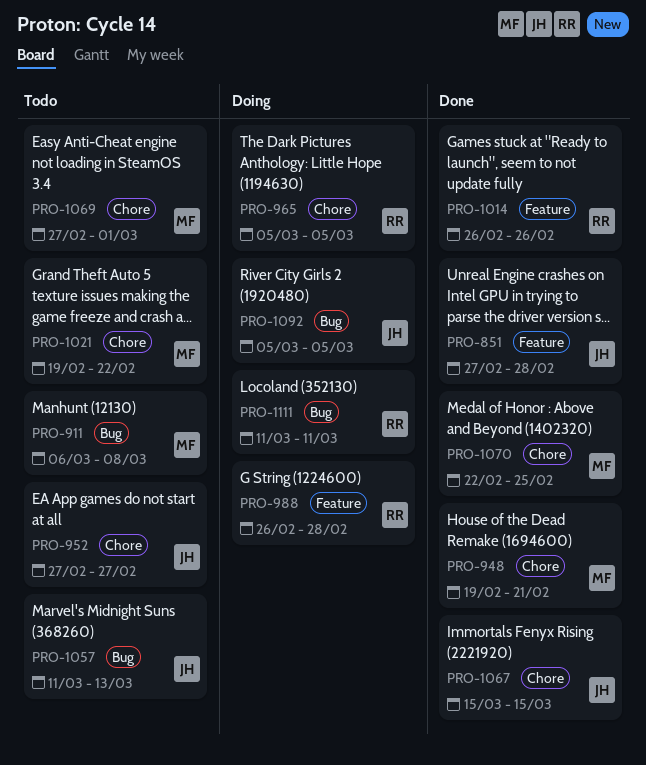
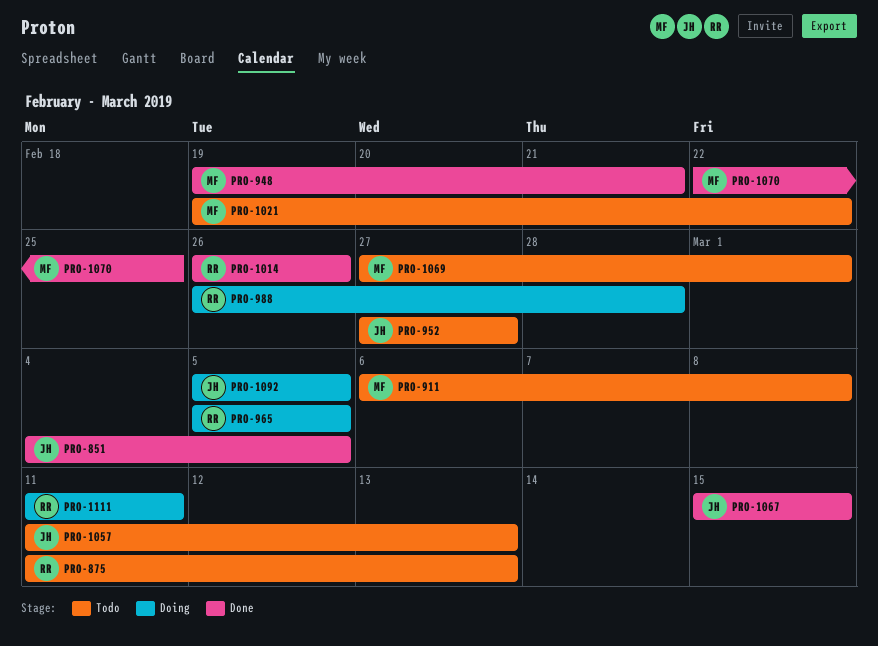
PRO-851, start: Feb 27 -> Mar 4
PRO-851, due: Feb 28 -> Mar 5
PRO-875: none -> present

